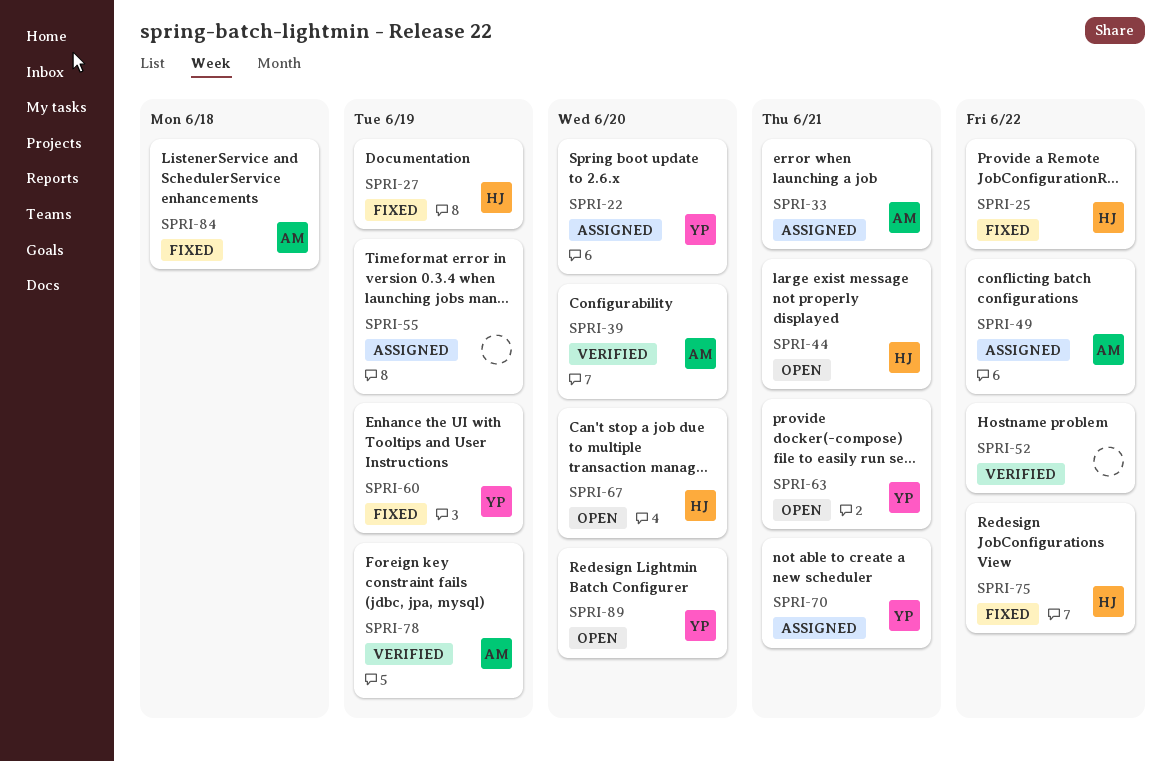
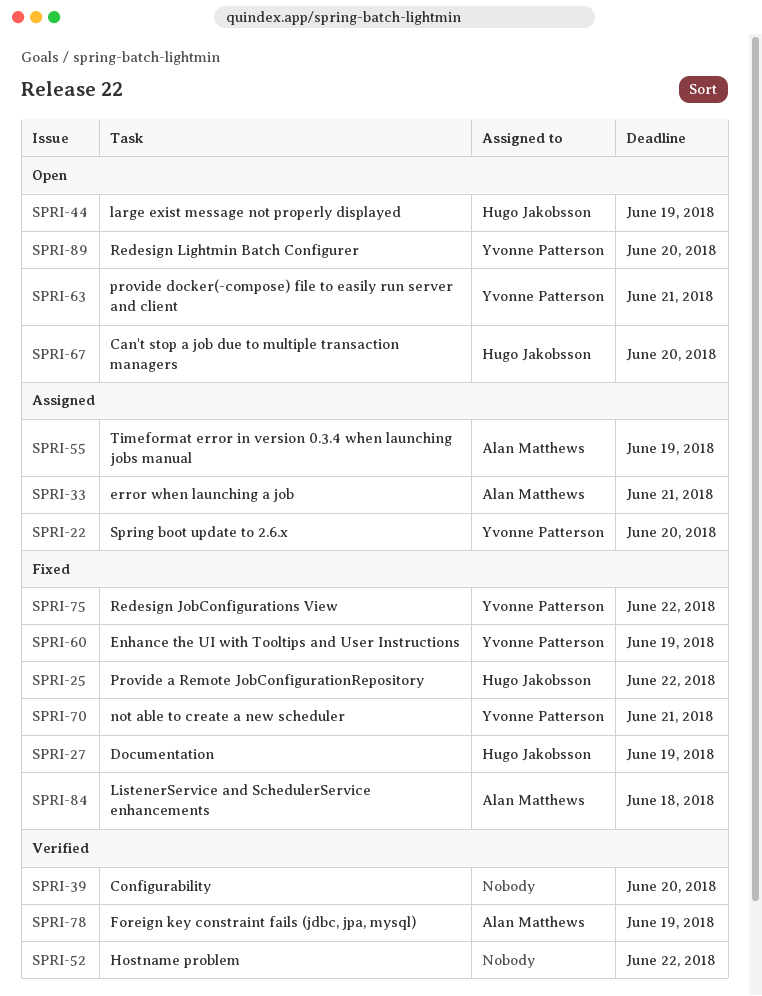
SPRI-39, owner: Alan Matthews -> none
SPRI-44, due: Jun 21 -> Jun 19
SPRI-49: present -> none
SPRI-55, owner: none -> Alan Matthews
SPRI-70, status: Assigned -> Fixed
SPRI-75, owner: Hugo Jakobsson -> Yvonne Patterson

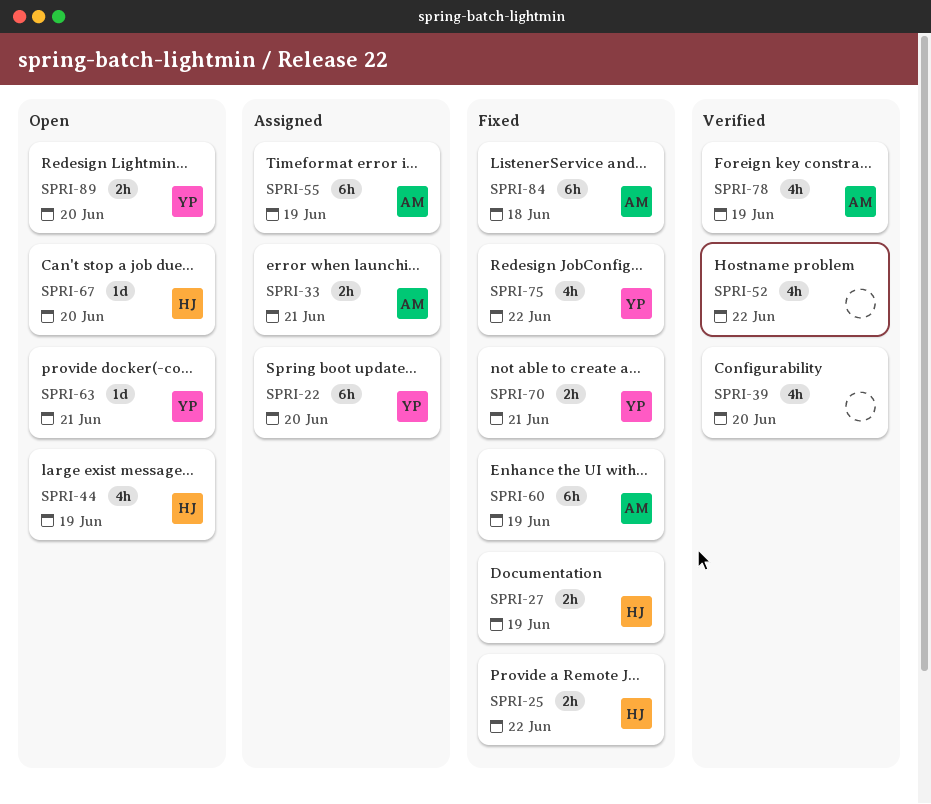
SPRI-60, owner: Yvonne Patterson -> Alan Matthews

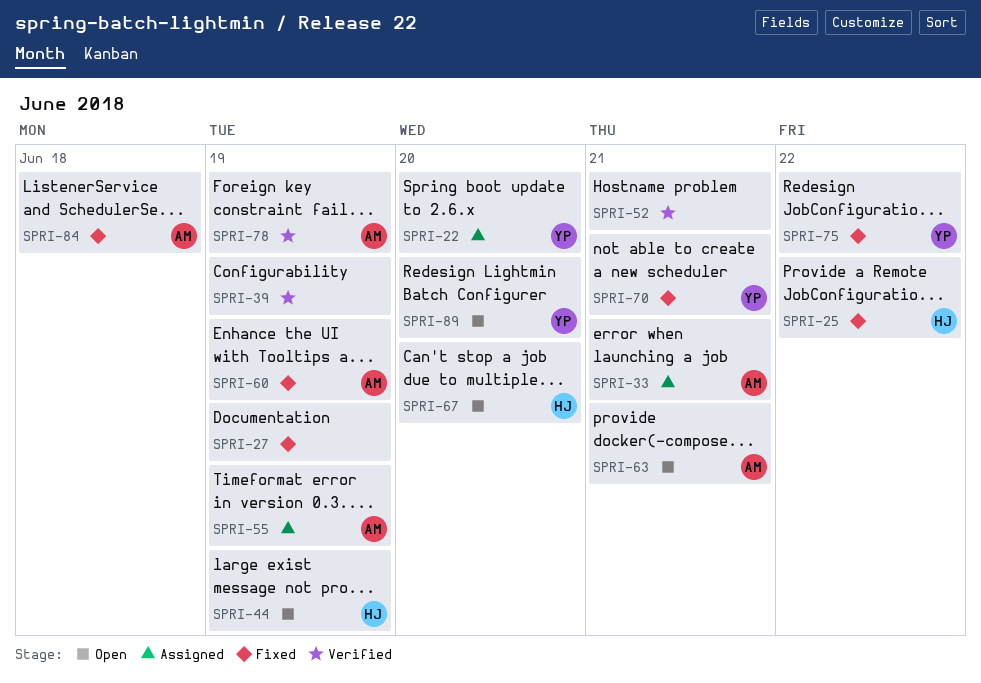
SPRI-27, owner: HJ -> none
SPRI-39, due: Jun 20 -> Jun 19
SPRI-52, due: Jun 22 -> Jun 21
SPRI-63, owner: YP -> AM

